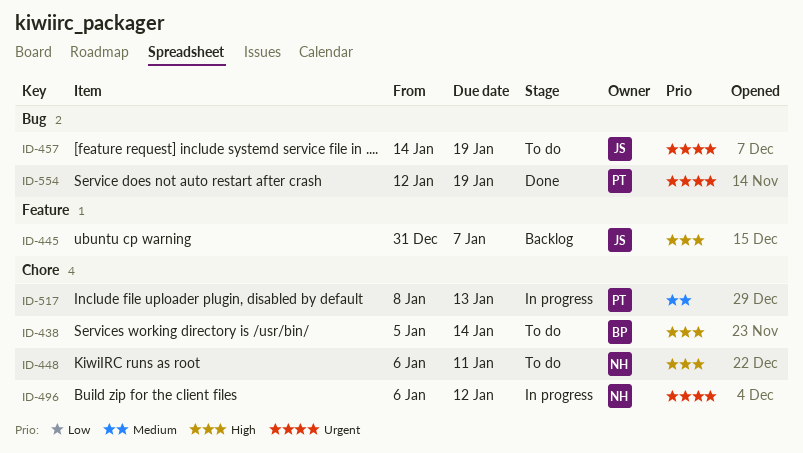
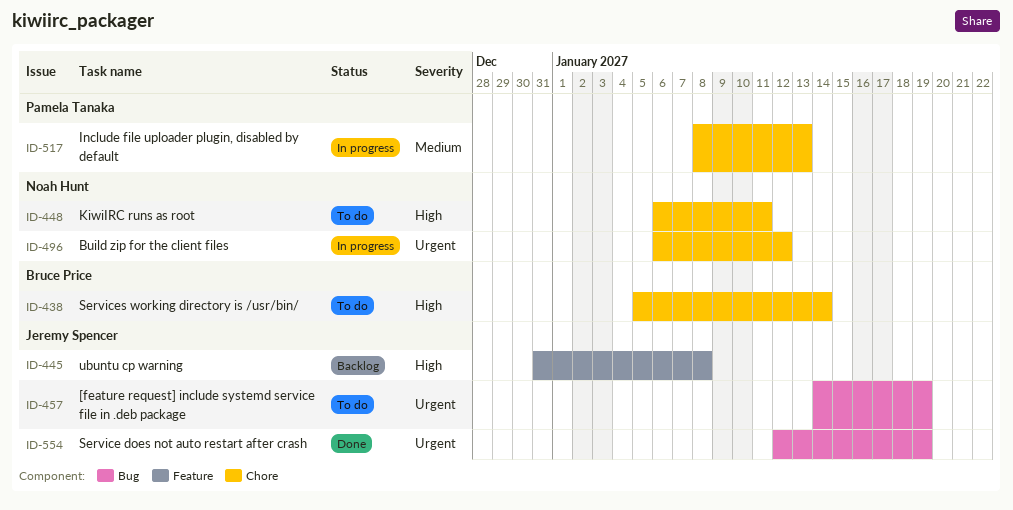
ID-445, due: Jan 7 -> Jan 8
ID-554, owner: Pamela Tanaka -> Jeremy Spencer

